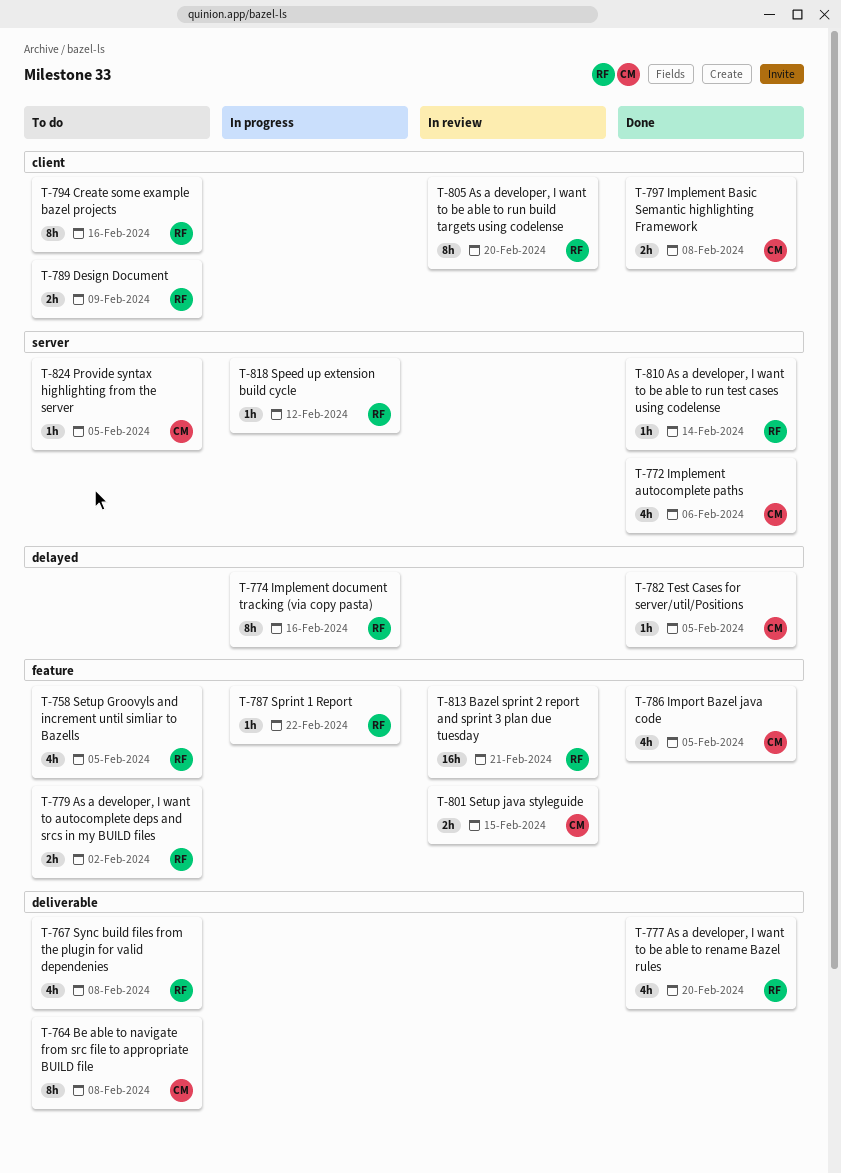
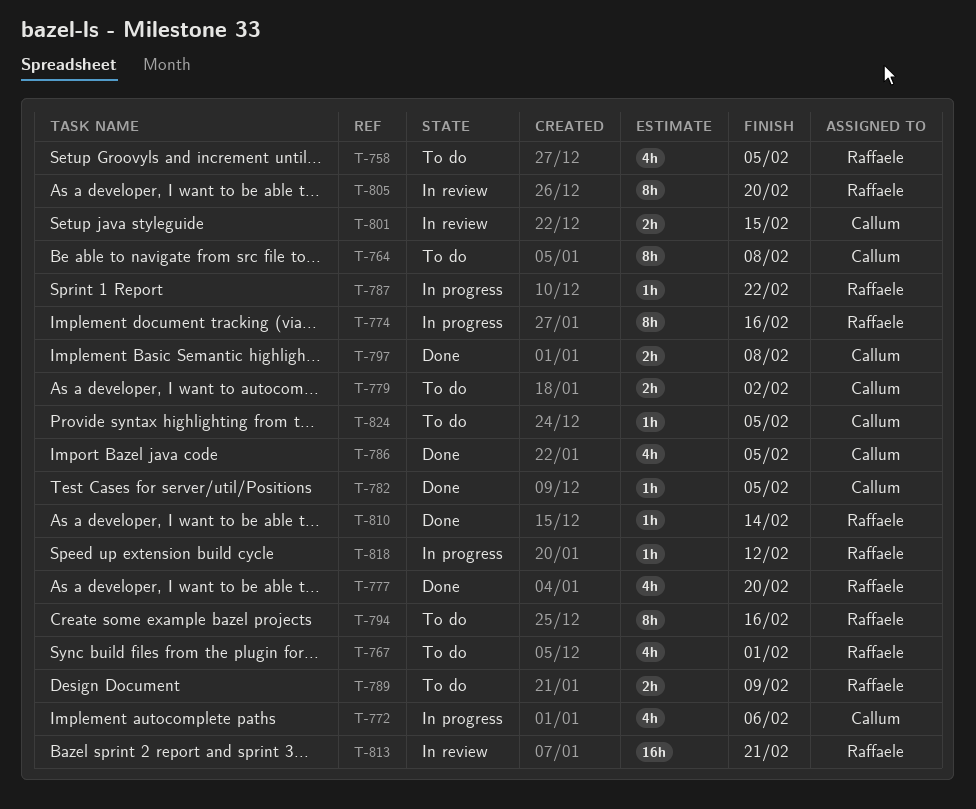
T-767, due: Feb 8 -> Feb 1
T-772, status: Done -> In progress
T-779, owner: Raffaele -> Callum

